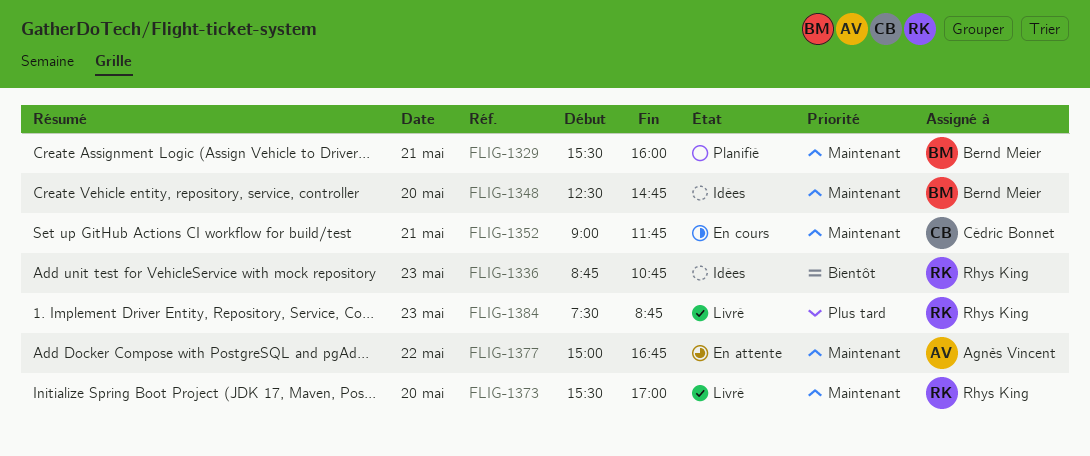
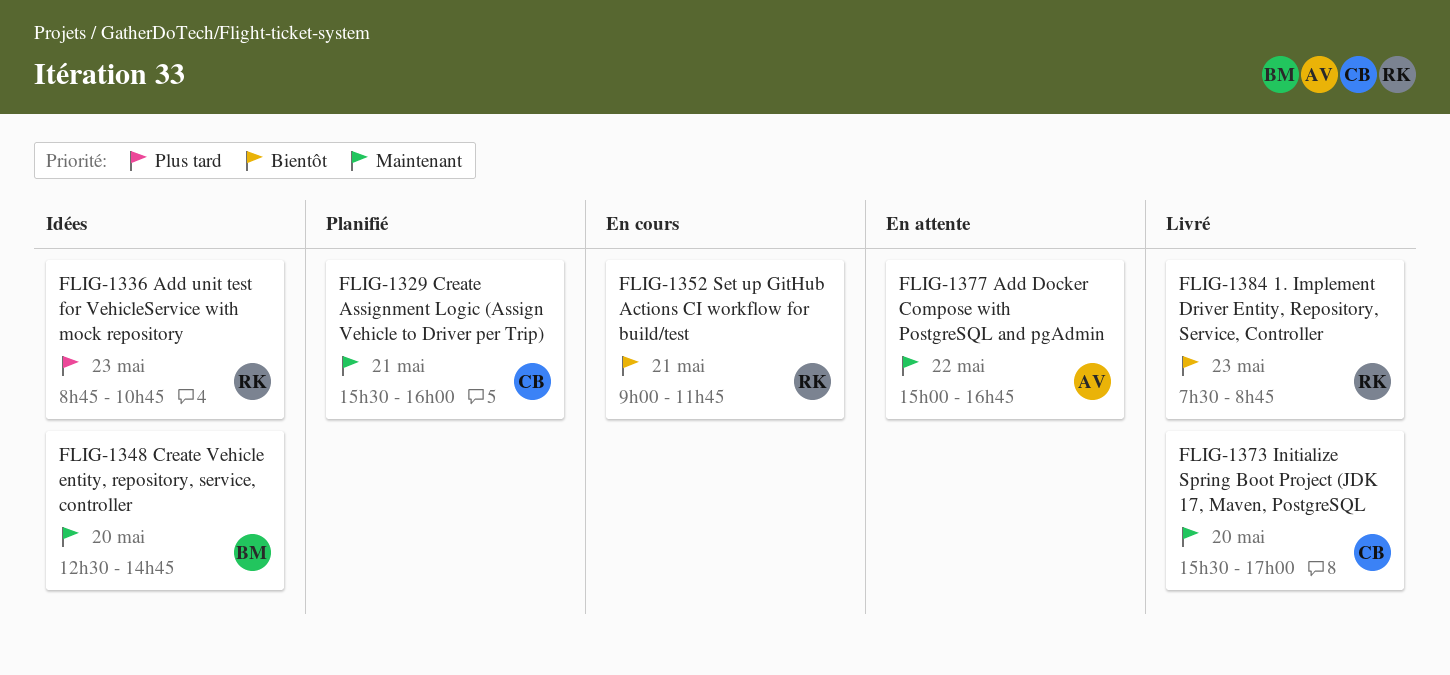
FLIG-1329, owner: Bernd Meier -> Cédric Bonnet
FLIG-1336, priority: Bientôt -> Plus tard
FLIG-1352, owner: Cédric Bonnet -> Rhys King
FLIG-1352, priority: Maintenant -> Bientôt
FLIG-1373, owner: Rhys King -> Cédric Bonnet
FLIG-1384, priority: Plus tard -> Bientôt

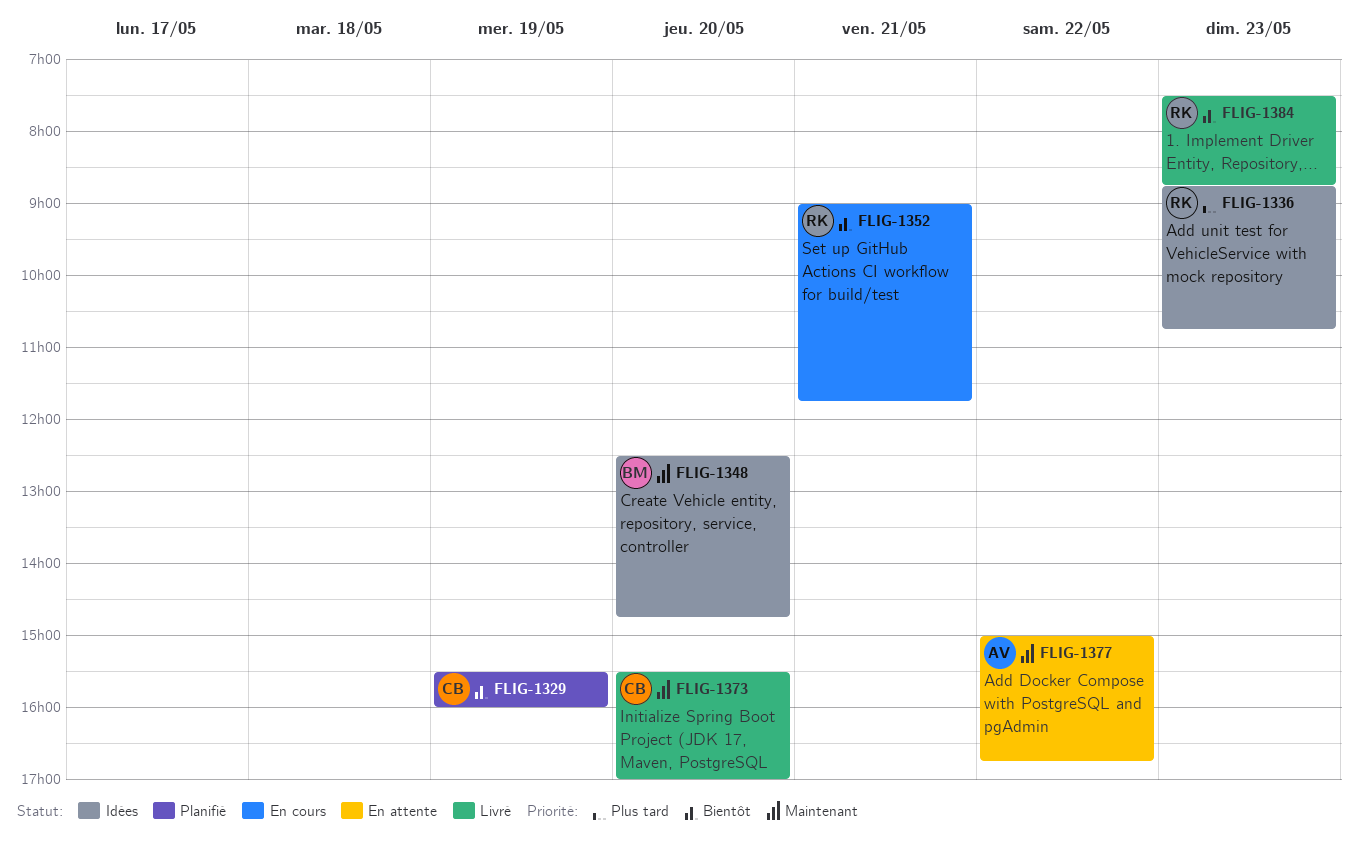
FLIG-1329, priority: Maintenant -> Bientôt
FLIG-1329, day: May 21 -> May 19

